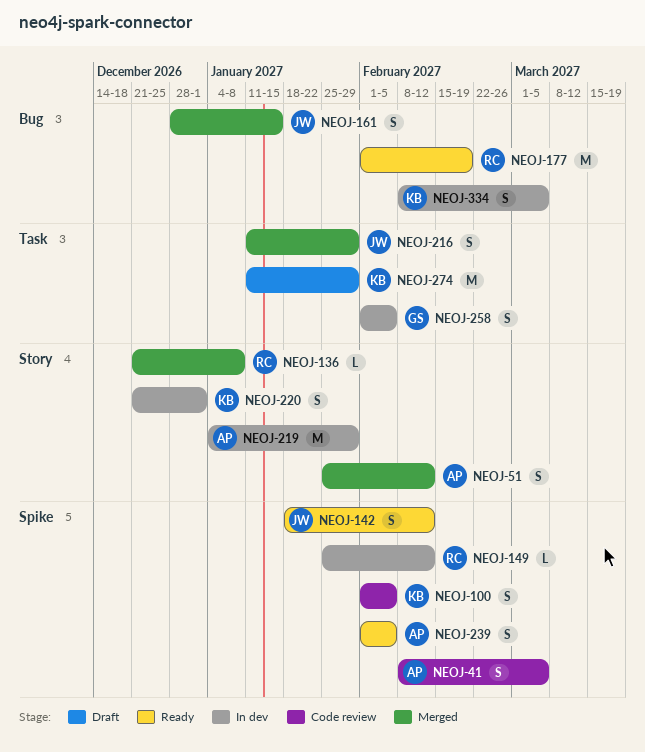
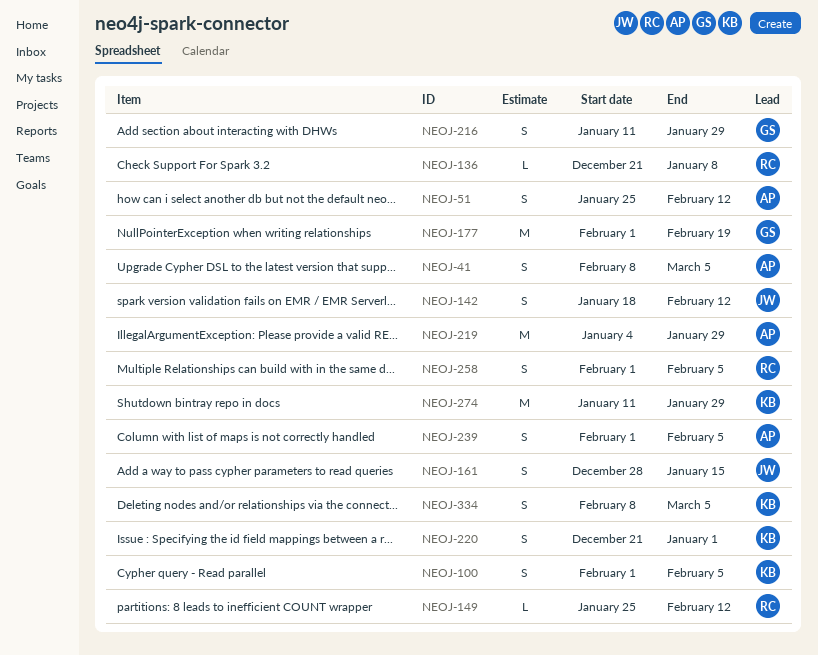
NEOJ-177, owner: RC -> GS
NEOJ-216, owner: JW -> GS
NEOJ-258, owner: GS -> RC

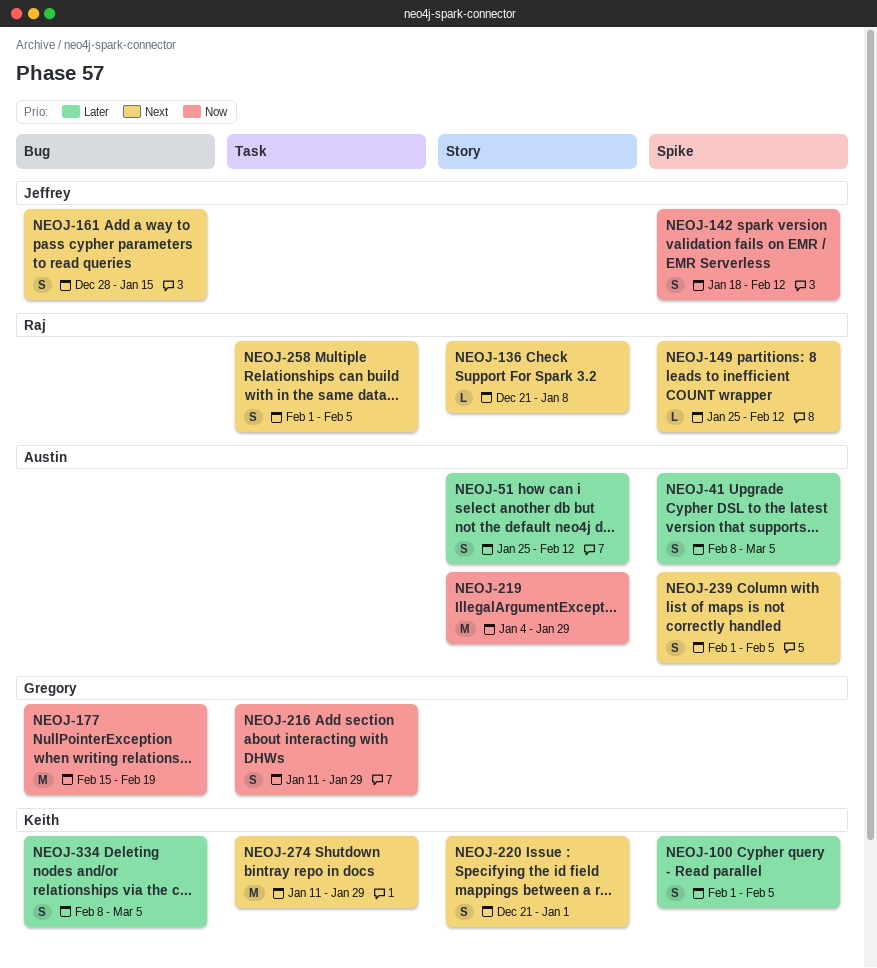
NEOJ-177, start: Feb 1 -> Feb 15

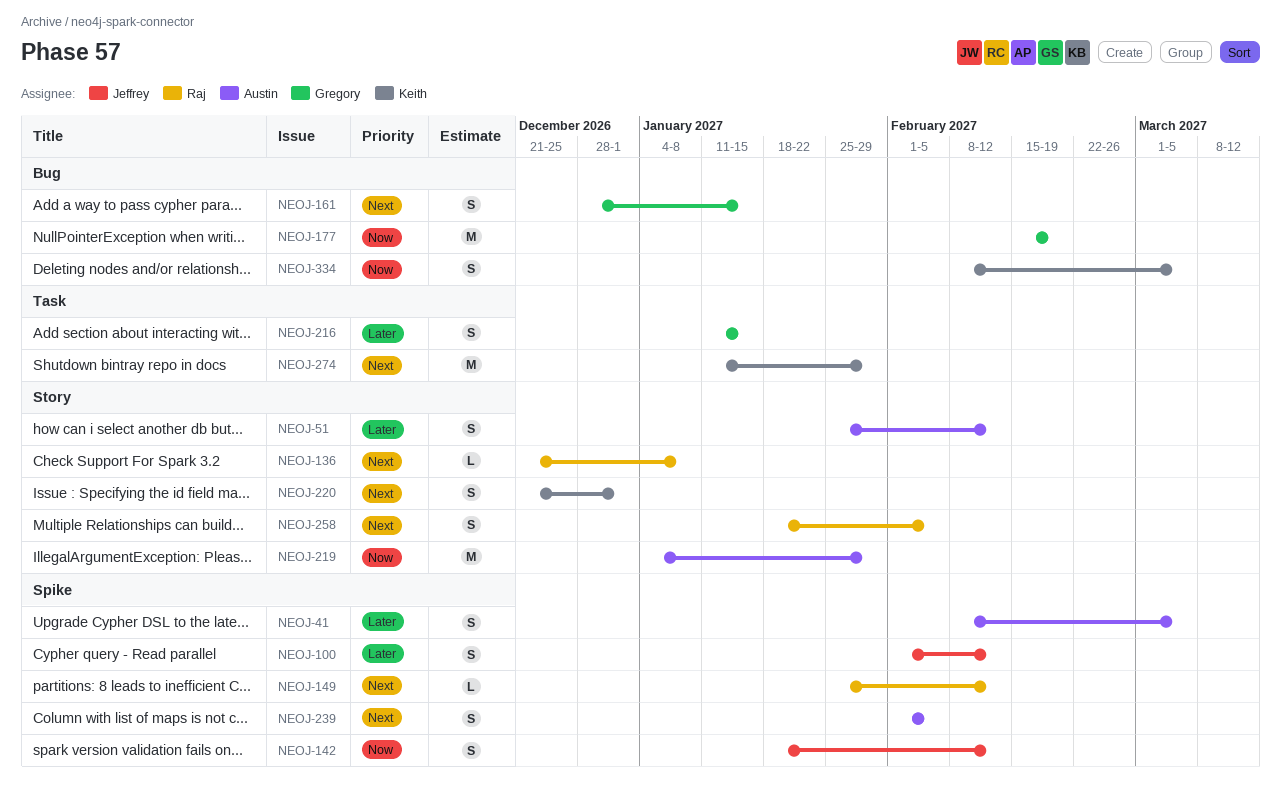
NEOJ-100, owner: Keith -> Jeffrey
NEOJ-100, due: Feb 5 -> Feb 12
NEOJ-161, owner: Jeffrey -> Gregory
NEOJ-216, priority: Now -> Later
NEOJ-216, due: Jan 29 -> Jan 15
NEOJ-258, label: Task -> Story
NEOJ-258, start: Feb 1 -> Jan 18
NEOJ-334, priority: Later -> Now

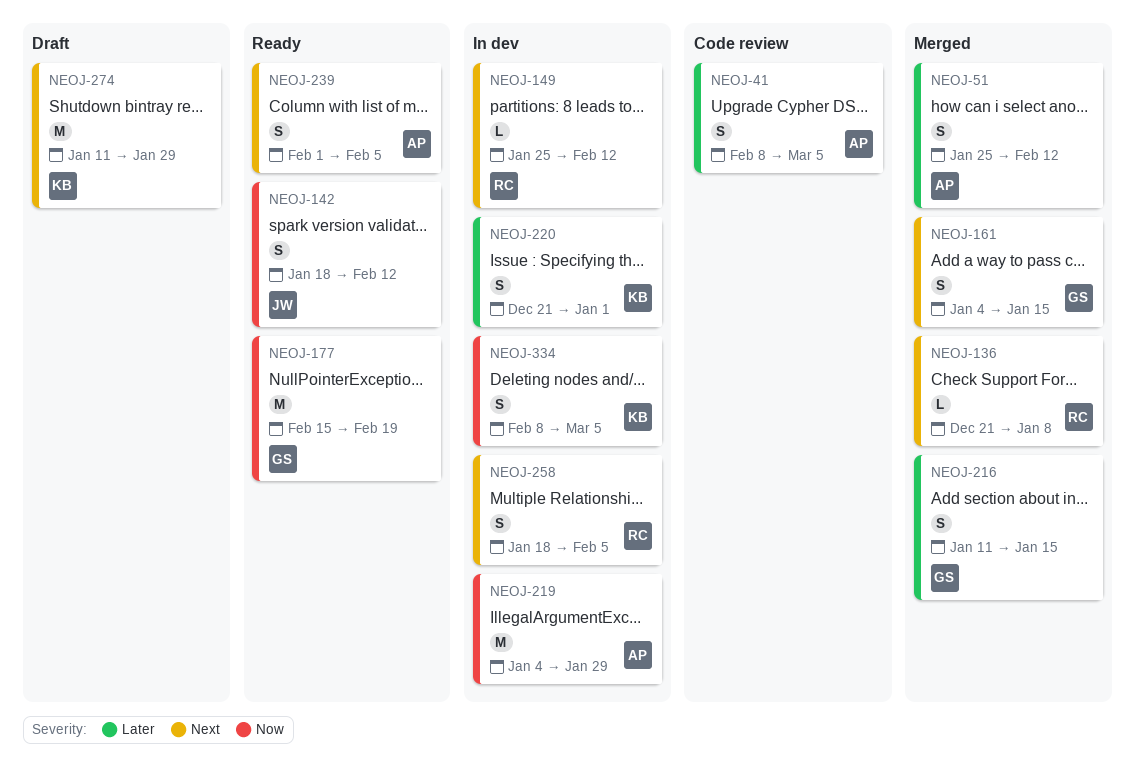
NEOJ-100: present -> none
NEOJ-161, start: Dec 28 -> Jan 4
NEOJ-220, priority: Next -> Later

